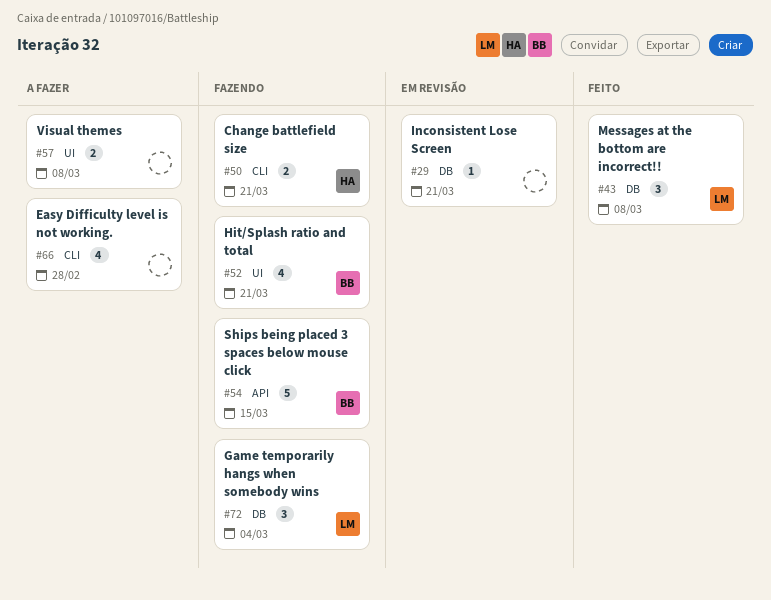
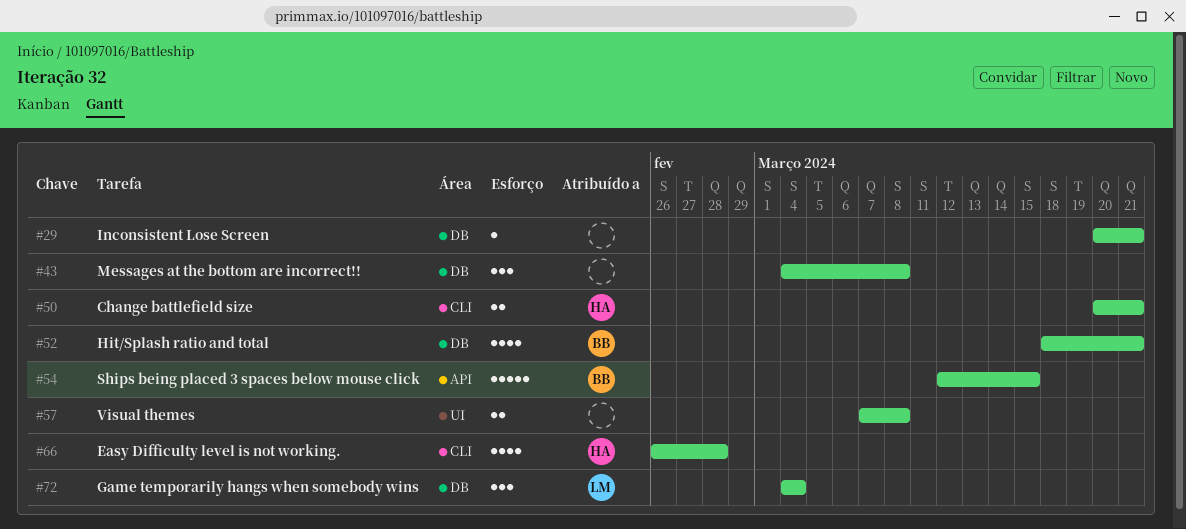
#43, owner: LM -> none
#52, label: UI -> DB
#66, owner: none -> HA

